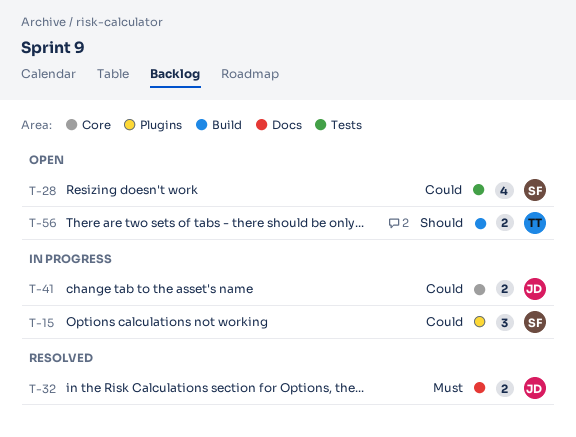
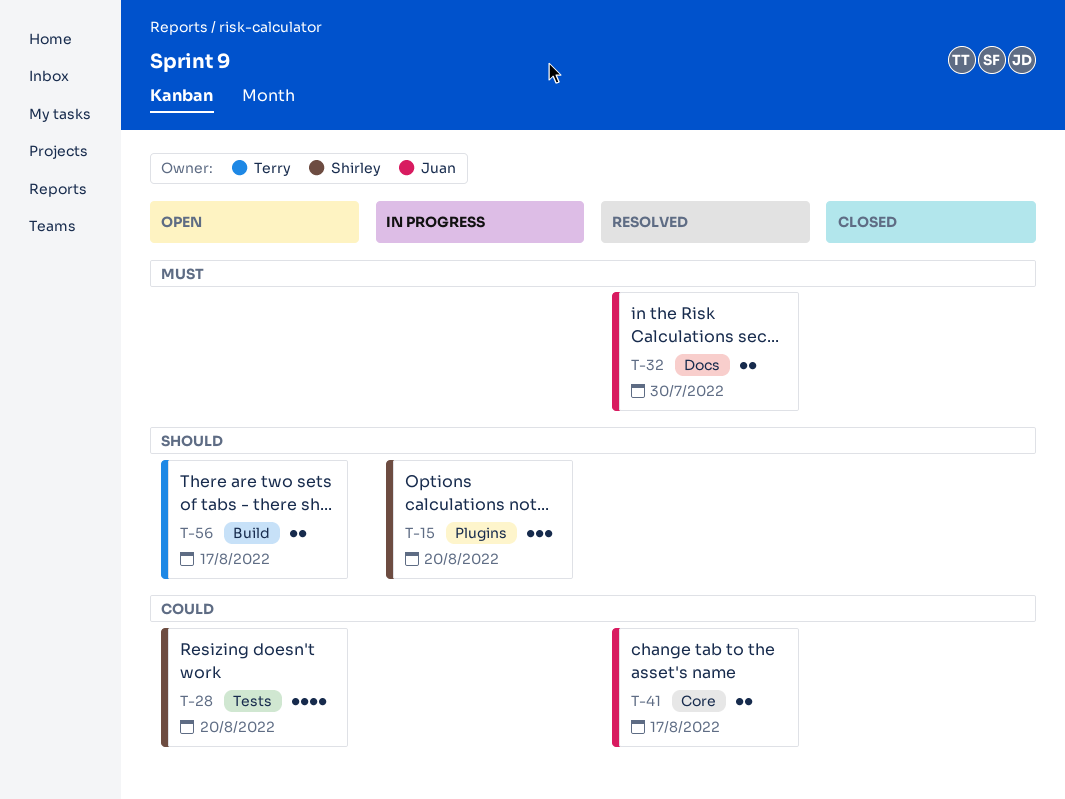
T-15, priority: Could -> Should
T-41, status: In progress -> Resolved

